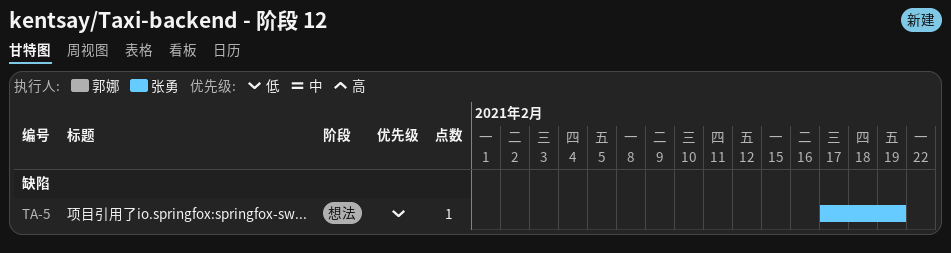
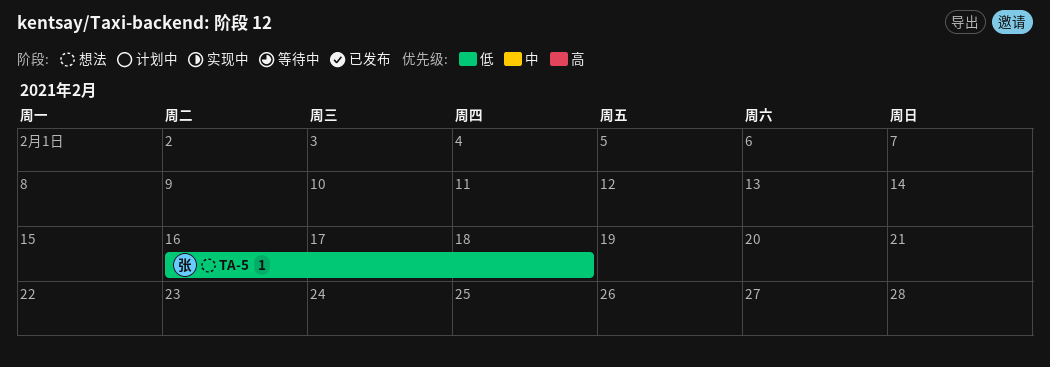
TA-5, start: Feb 17 -> Feb 16
TA-5, due: Feb 19 -> Feb 18

